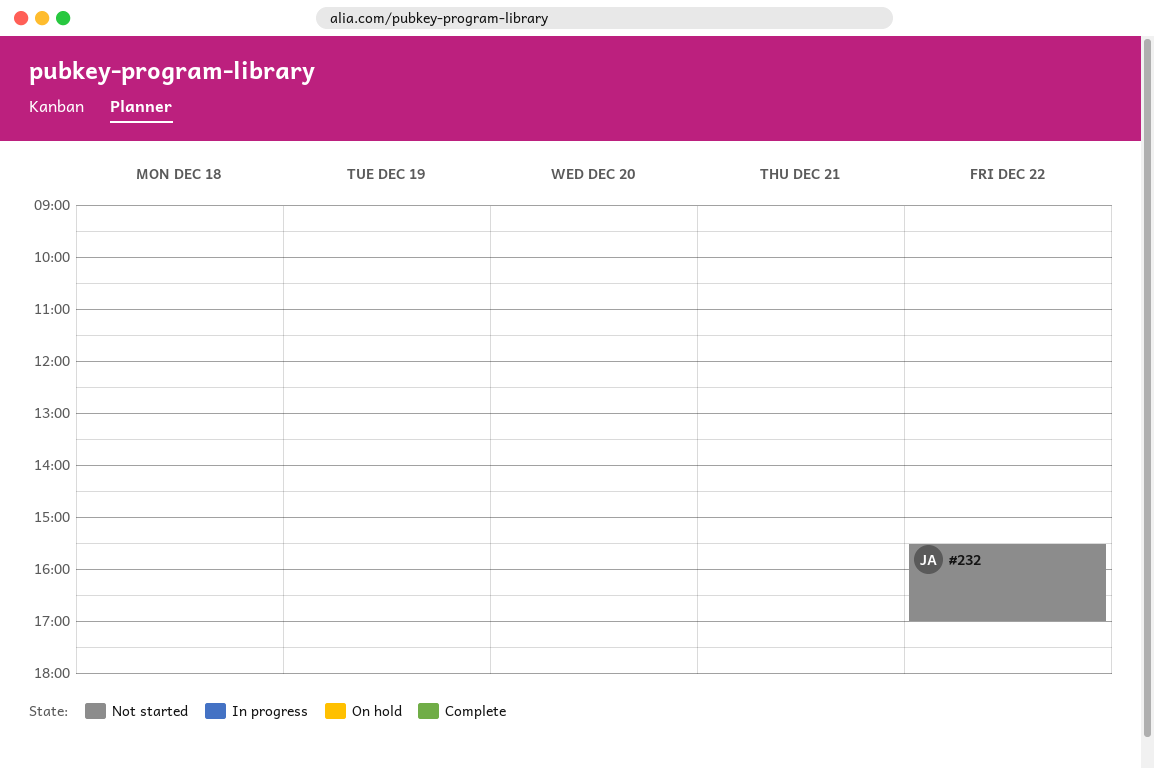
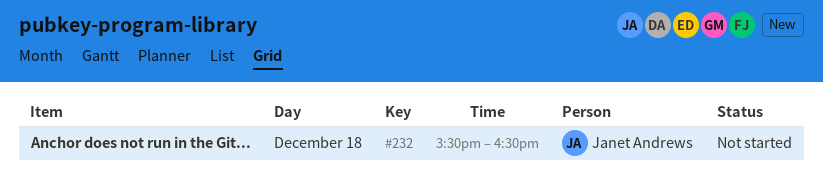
#232, day: Dec 22 -> Dec 18
#232, ends: 17:00 -> 16:30

